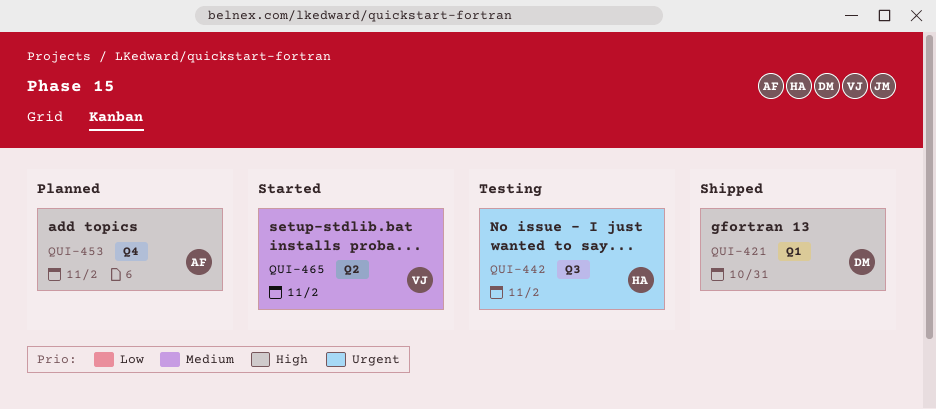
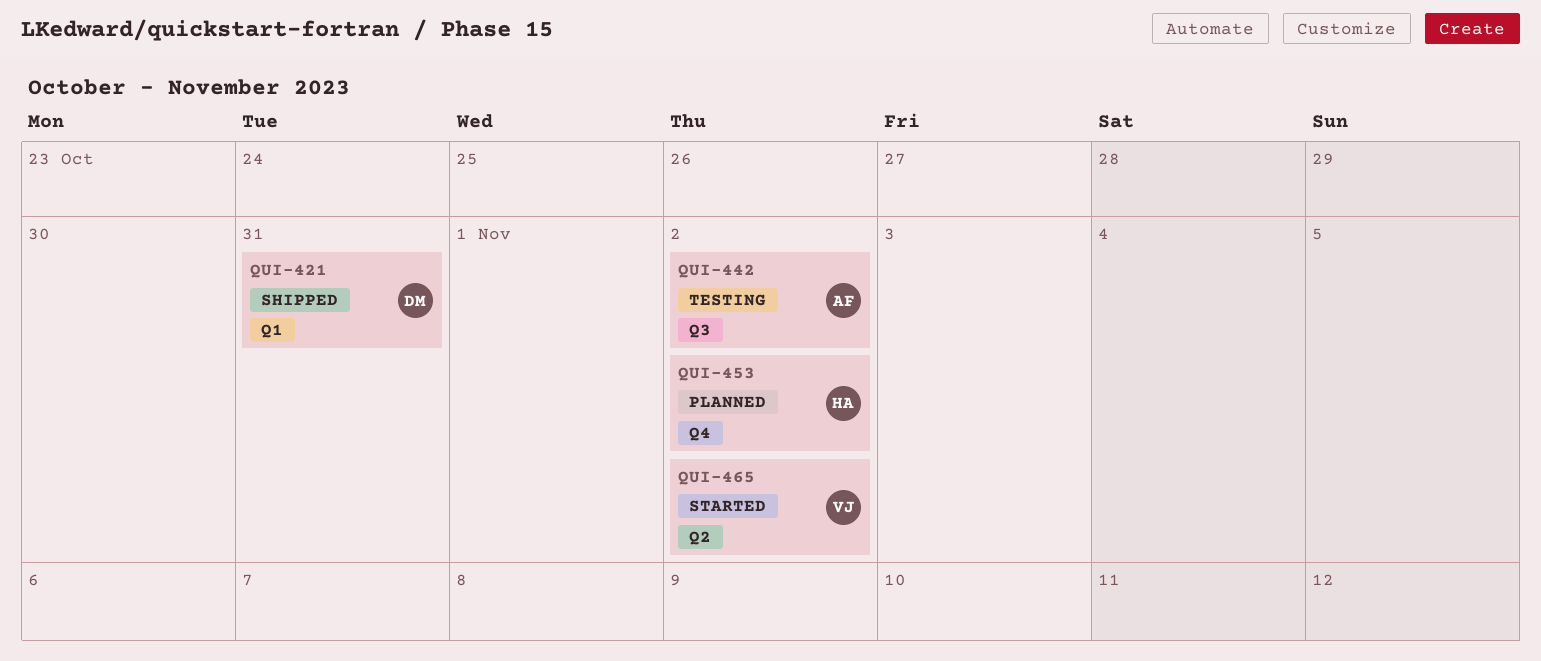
QUI-442, owner: HA -> AF
QUI-453, owner: AF -> HA

